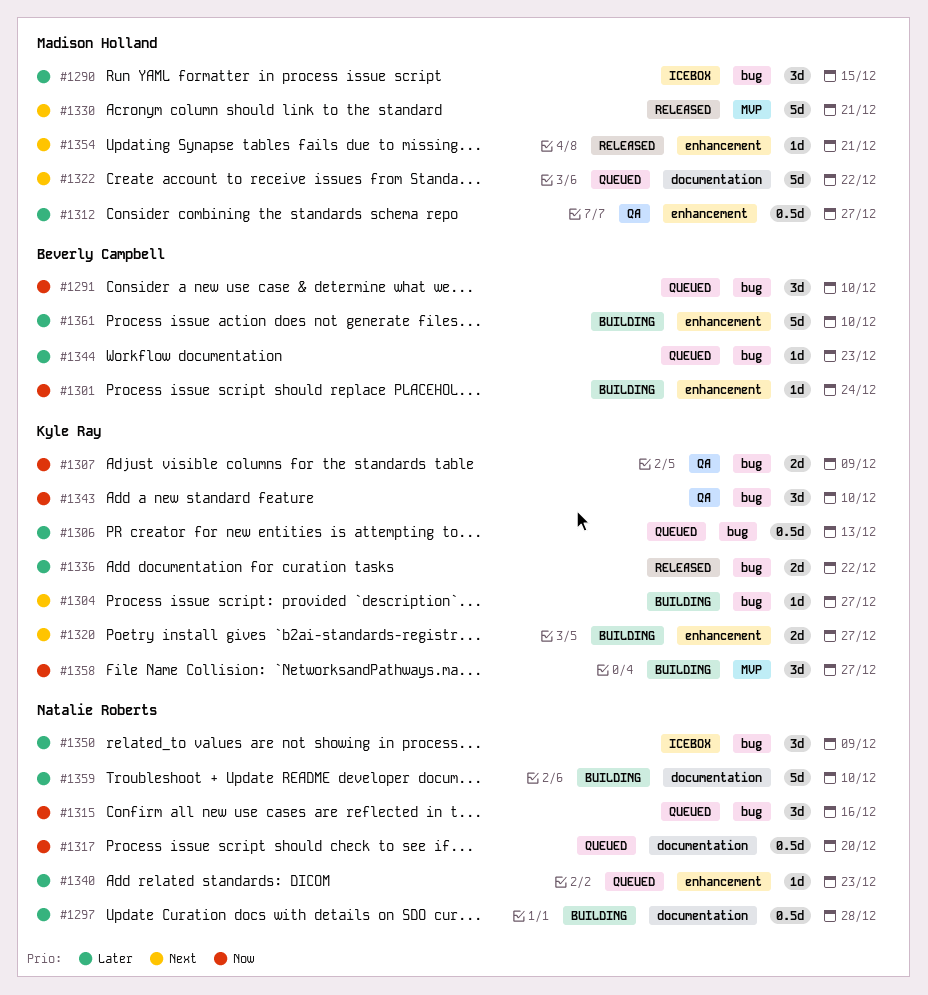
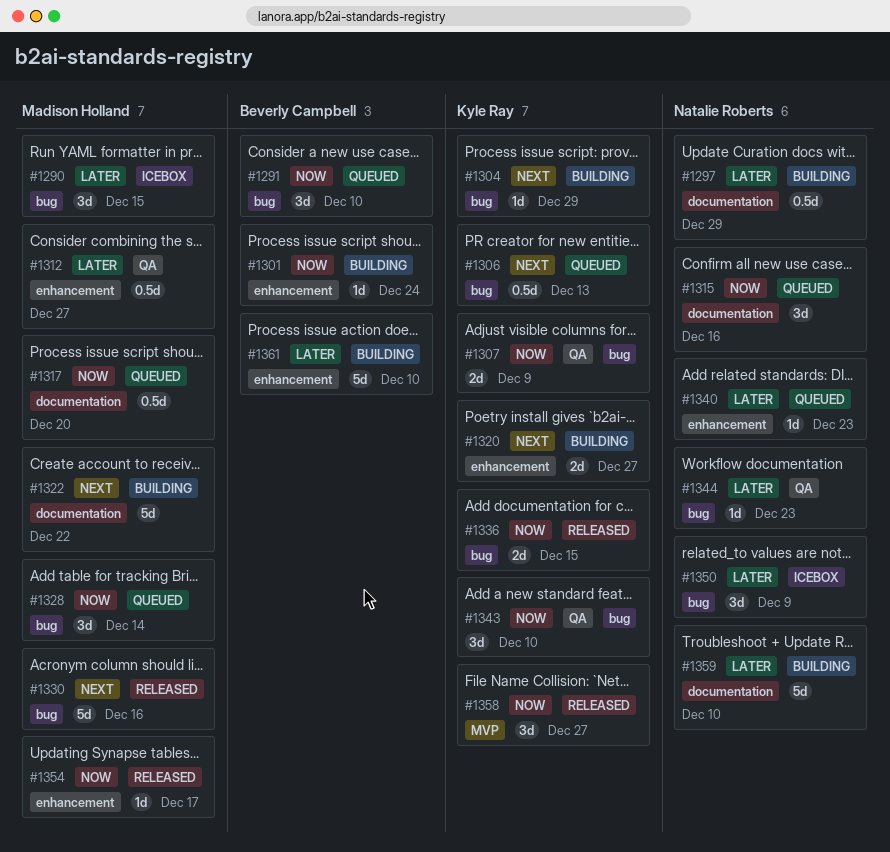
#1297, due: Dec 28 -> Dec 29
#1304, due: Dec 27 -> Dec 29
#1306, priority: Later -> Next
#1315, label: bug -> documentation
#1317, owner: Natalie Roberts -> Madison Holland
#1322, status: Queued -> Building
#1328: none -> present
#1330, label: MVP -> bug
#1330, due: Dec 21 -> Dec 16
#1336, priority: Later -> Now
#1336, due: Dec 22 -> Dec 15
#1344, status: Queued -> QA
#1344, owner: Beverly Campbell -> Natalie Roberts
#1354, priority: Next -> Now
#1354, due: Dec 21 -> Dec 17
#1358, status: Building -> Released

